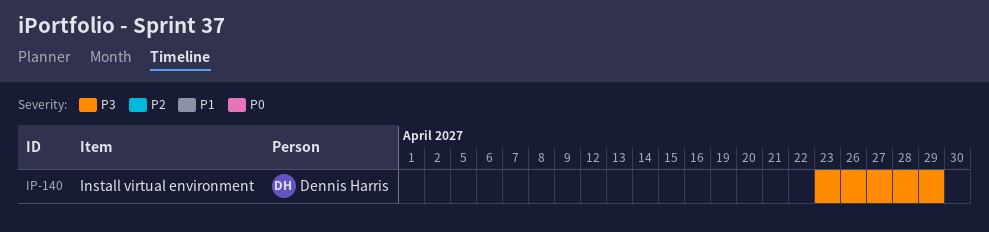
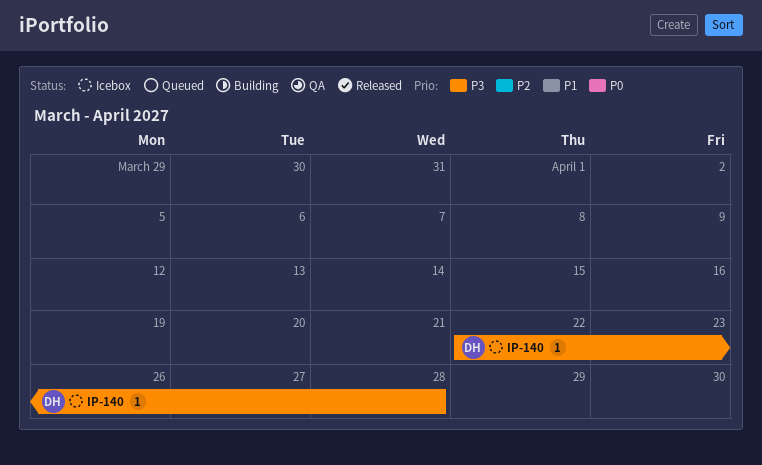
IP-140, start: Apr 23 -> Apr 22
IP-140, due: Apr 29 -> Apr 28

